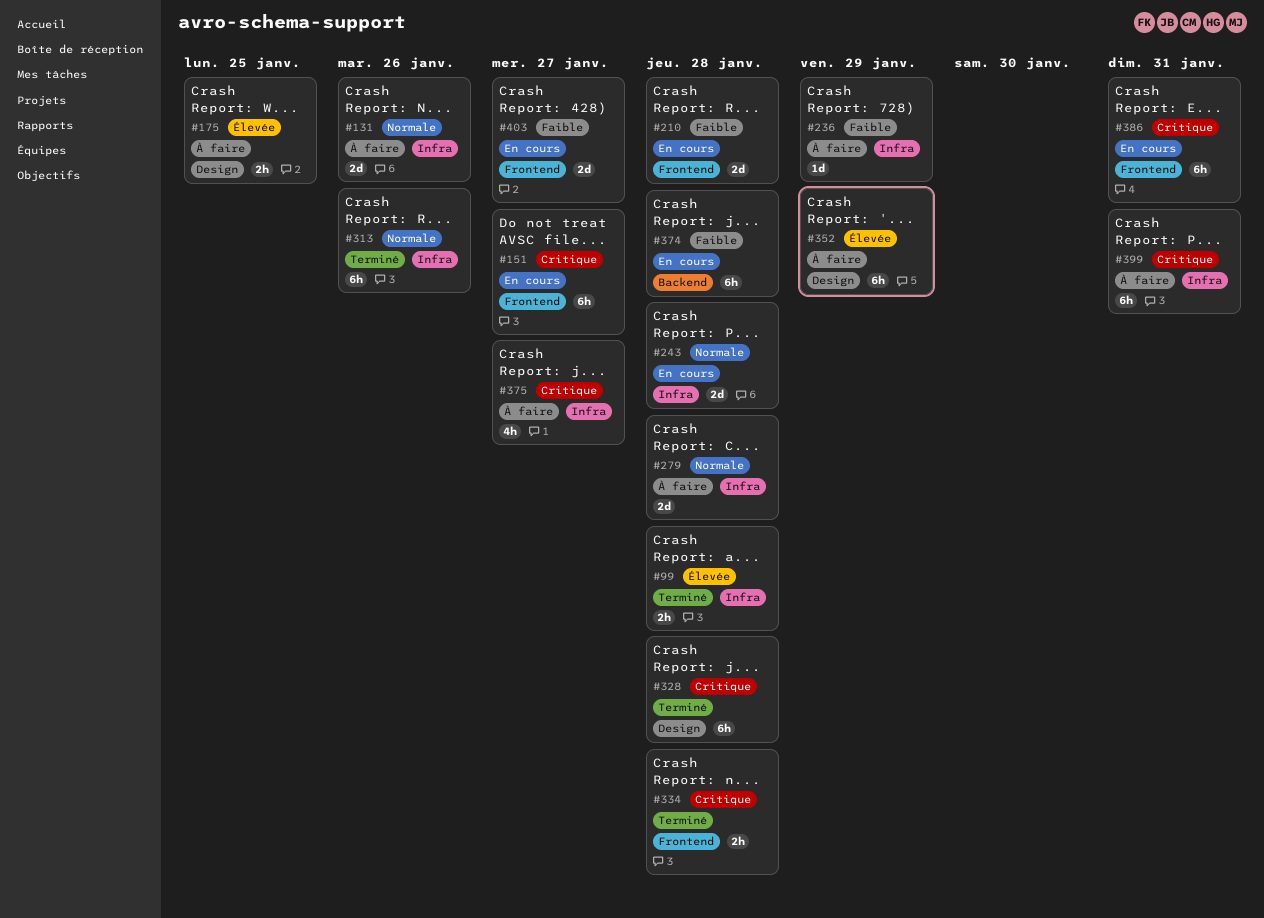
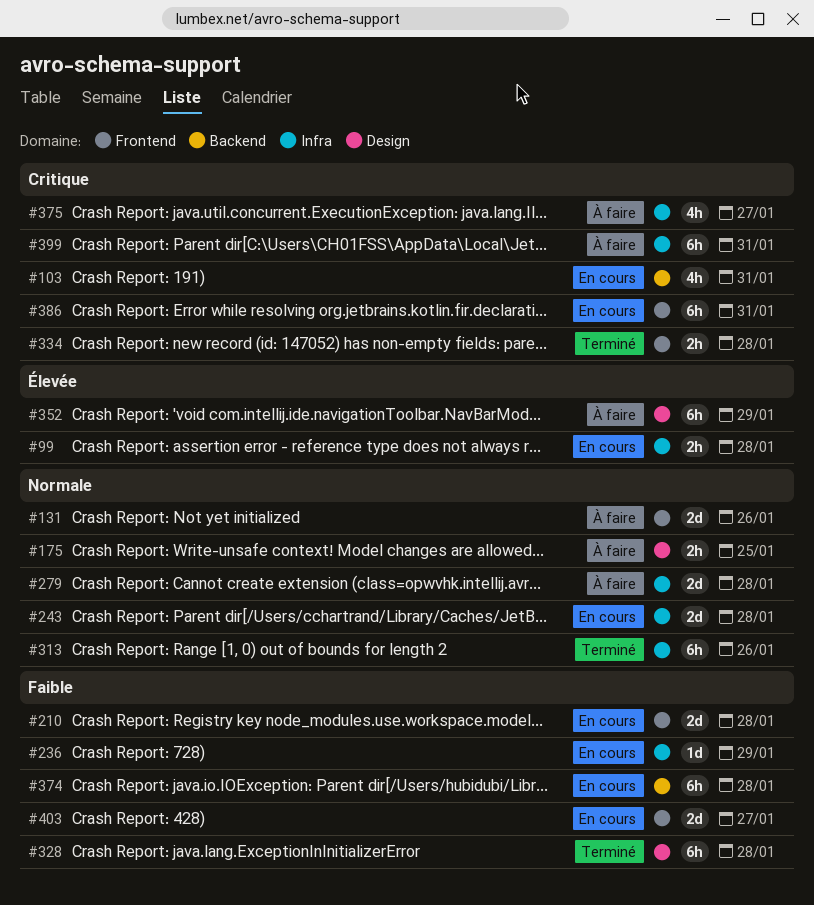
#99, status: Terminé -> En cours
#103: none -> present
#131, label: Infra -> Frontend
#151: present -> none
#175, priority: Élevée -> Normale
#236, status: À faire -> En cours
#328, priority: Critique -> Faible

